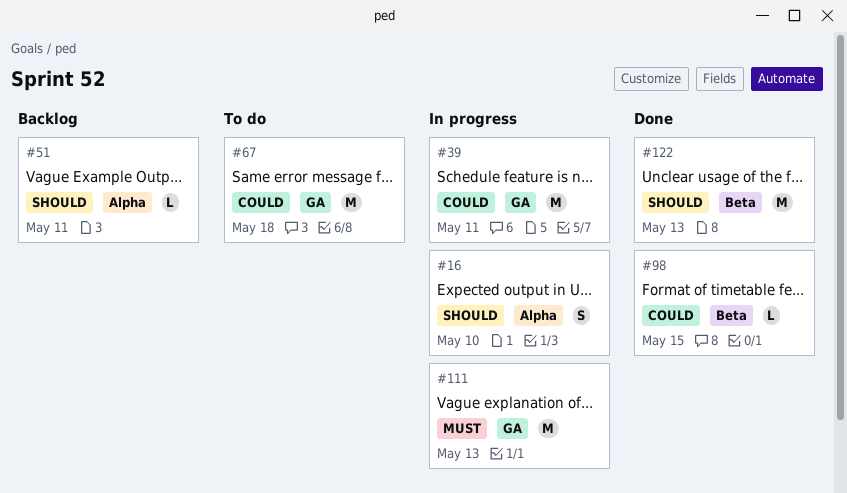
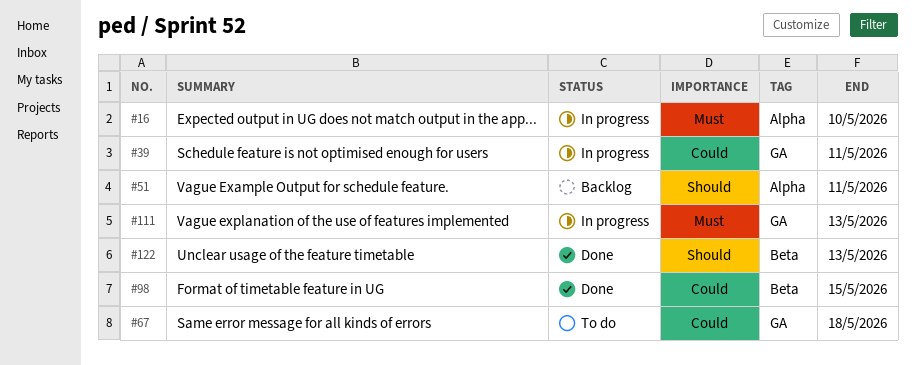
#16, priority: Should -> Must

